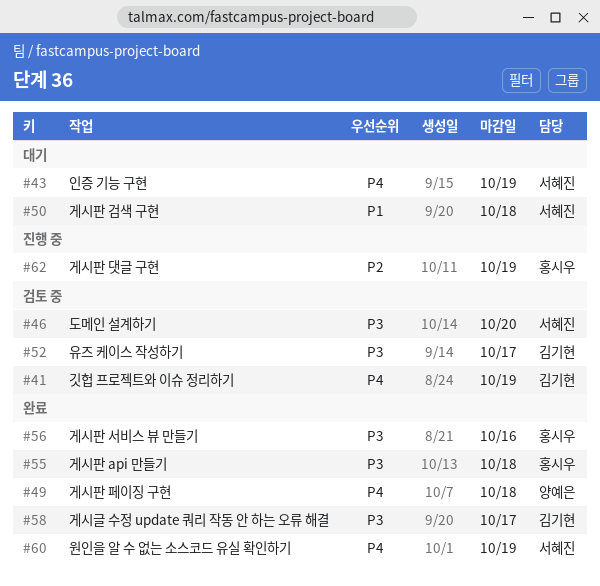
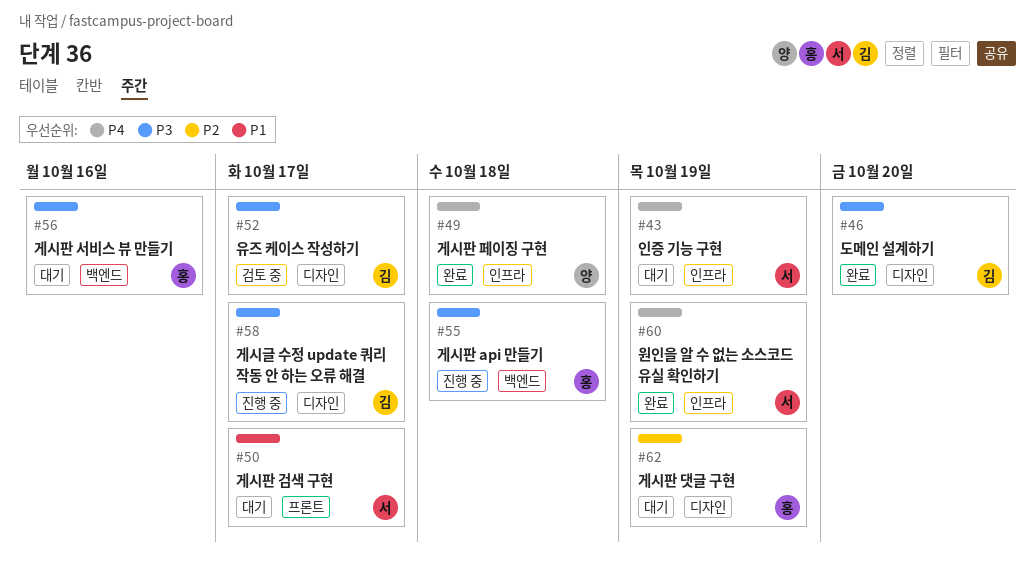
#41: present -> none
#46, status: 검토 중 -> 완료
#46, owner: 서혜진 -> 김기현
#50, due: Oct 18 -> Oct 17
#55, status: 완료 -> 진행 중
#56, status: 완료 -> 대기
#58, status: 완료 -> 진행 중
#62, status: 진행 중 -> 대기

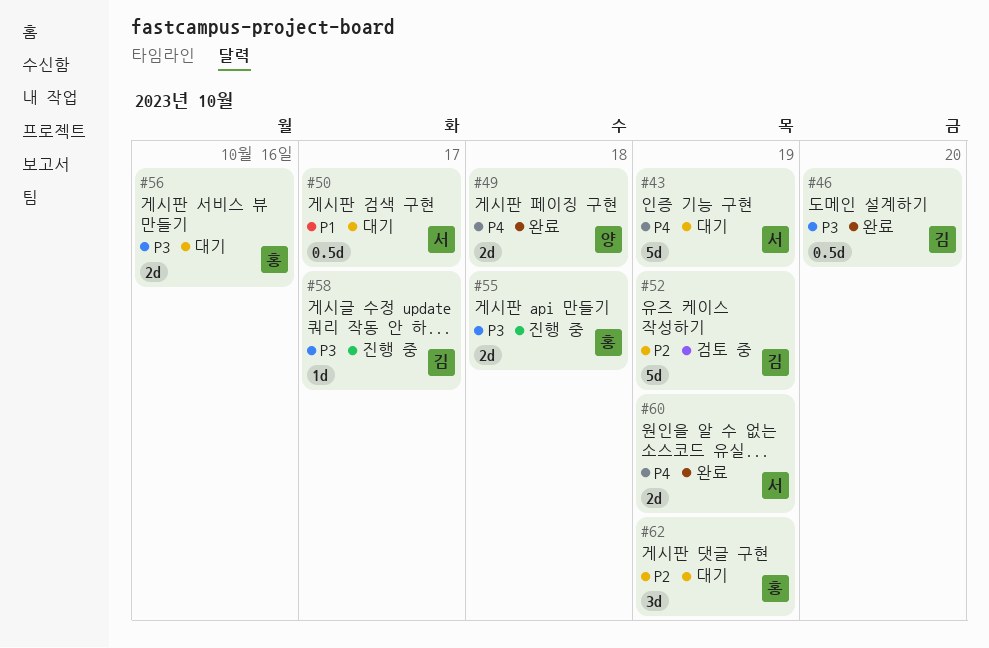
#52, priority: P3 -> P2
#52, due: Oct 17 -> Oct 19

